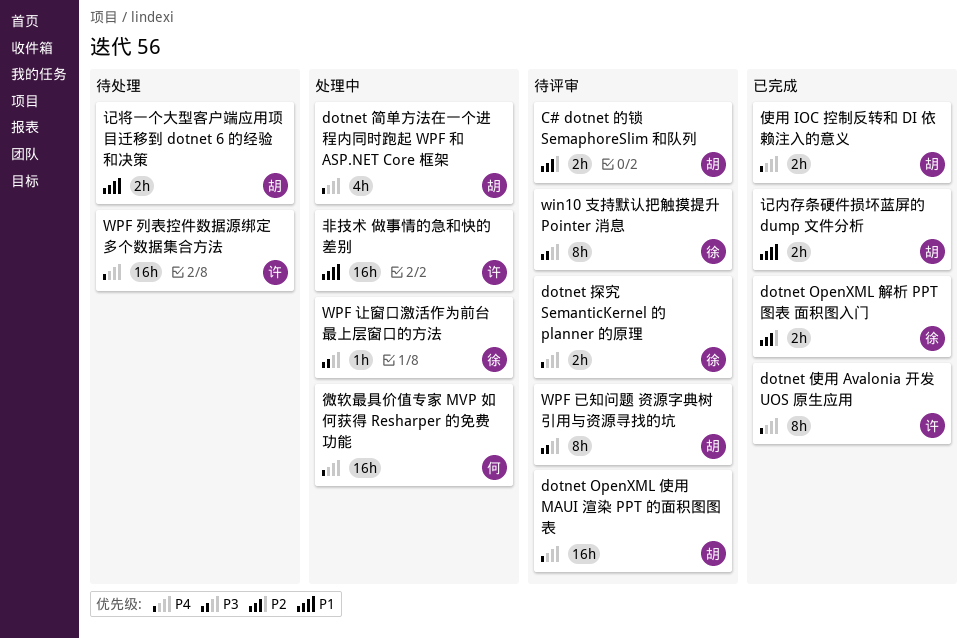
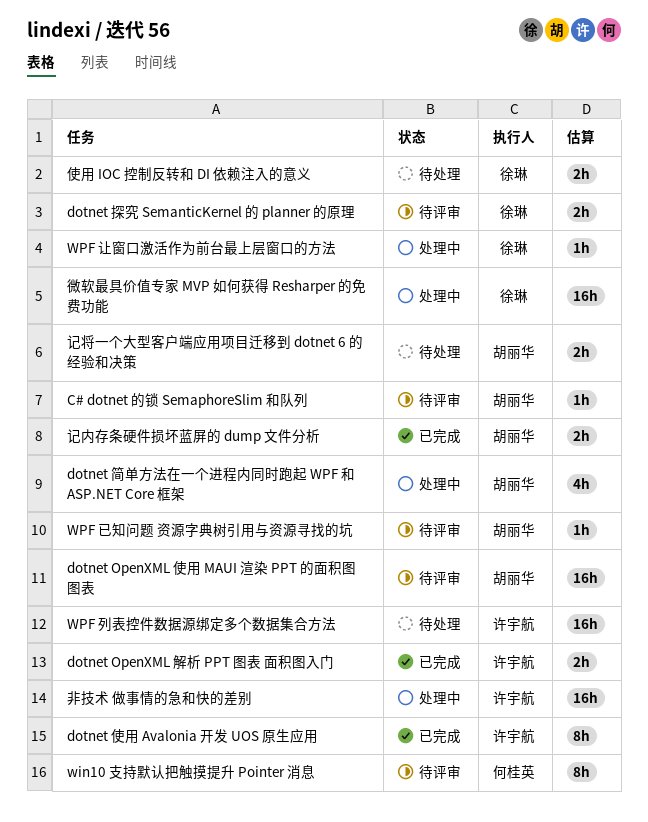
C# dotnet 的锁 SemaphoreSlim 和队列, estimate: 2h -> 1h
dotnet OpenXML 解析 PPT 图表 面积图入门, owner: 徐琳 -> 许宇航
win10 支持默认把触摸提升 Pointer 消息, owner: 徐琳 -> 何桂英
WPF 已知问题 资源字典树引用与资源寻找的坑, estimate: 8h -> 1h
使用 IOC 控制反转和 DI 依赖注入的意义, status: 已完成 -> 待处理
使用 IOC 控制反转和 DI 依赖注入的意义, owner: 胡丽华 -> 徐琳
微软最具价值专家 MVP 如何获得 Resharper 的免费功能, owner: 何桂英 -> 徐琳

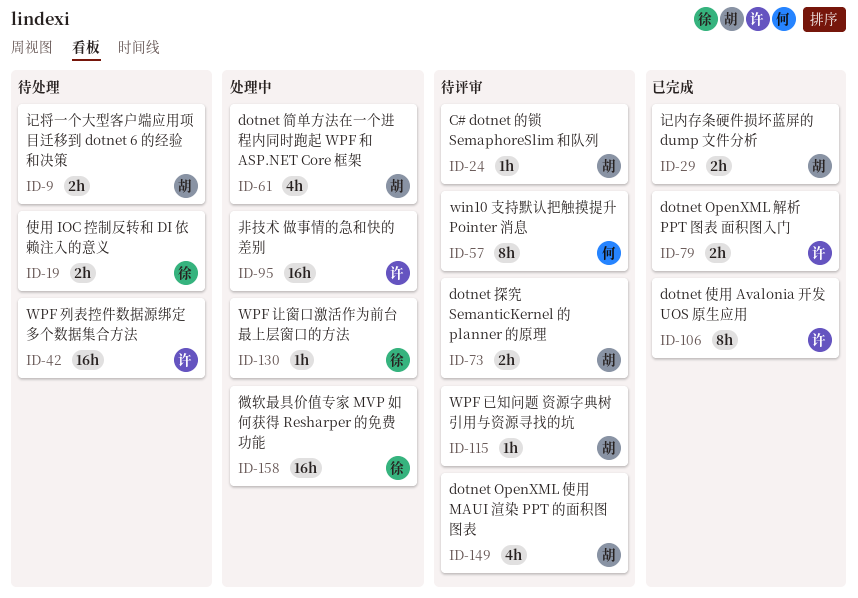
dotnet OpenXML 使用 MAUI 渲染 PPT 的面积图图表, estimate: 16h -> 4h
dotnet 探究 SemanticKernel 的 planner 的原理, owner: 徐琳 -> 胡丽华

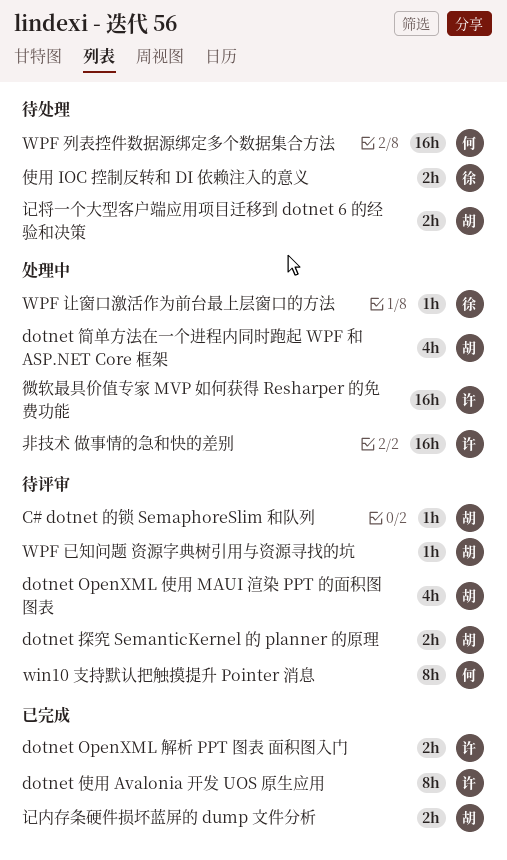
WPF 列表控件数据源绑定多个数据集合方法, owner: 许 -> 何
微软最具价值专家 MVP 如何获得 Resharper 的免费功能, owner: 徐 -> 许

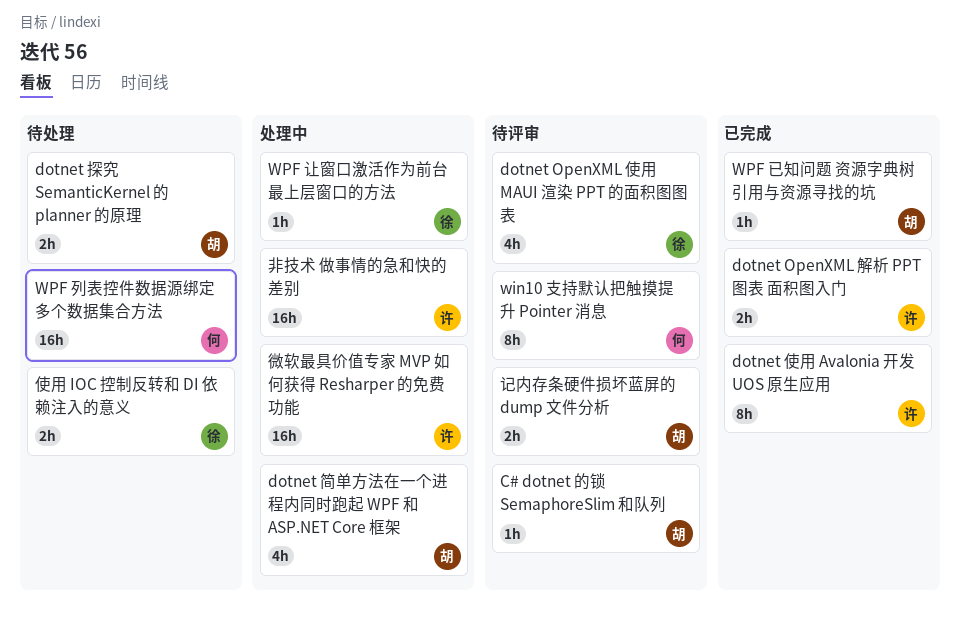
dotnet OpenXML 使用 MAUI 渲染 PPT 的面积图图表, owner: 胡 -> 徐
dotnet 探究 SemanticKernel 的 planner 的原理, status: 待评审 -> 待处理
WPF 已知问题 资源字典树引用与资源寻找的坑, status: 待评审 -> 已完成
记内存条硬件损坏蓝屏的 dump 文件分析, status: 已完成 -> 待评审
记将一个大型客户端应用项目迁移到 dotnet 6 的经验和决策: present -> none

